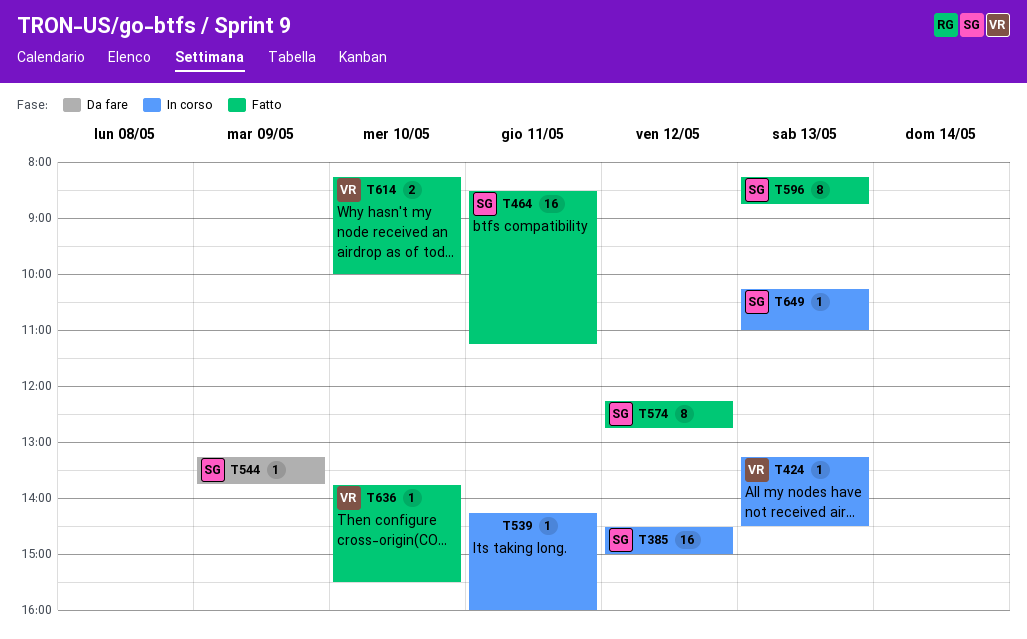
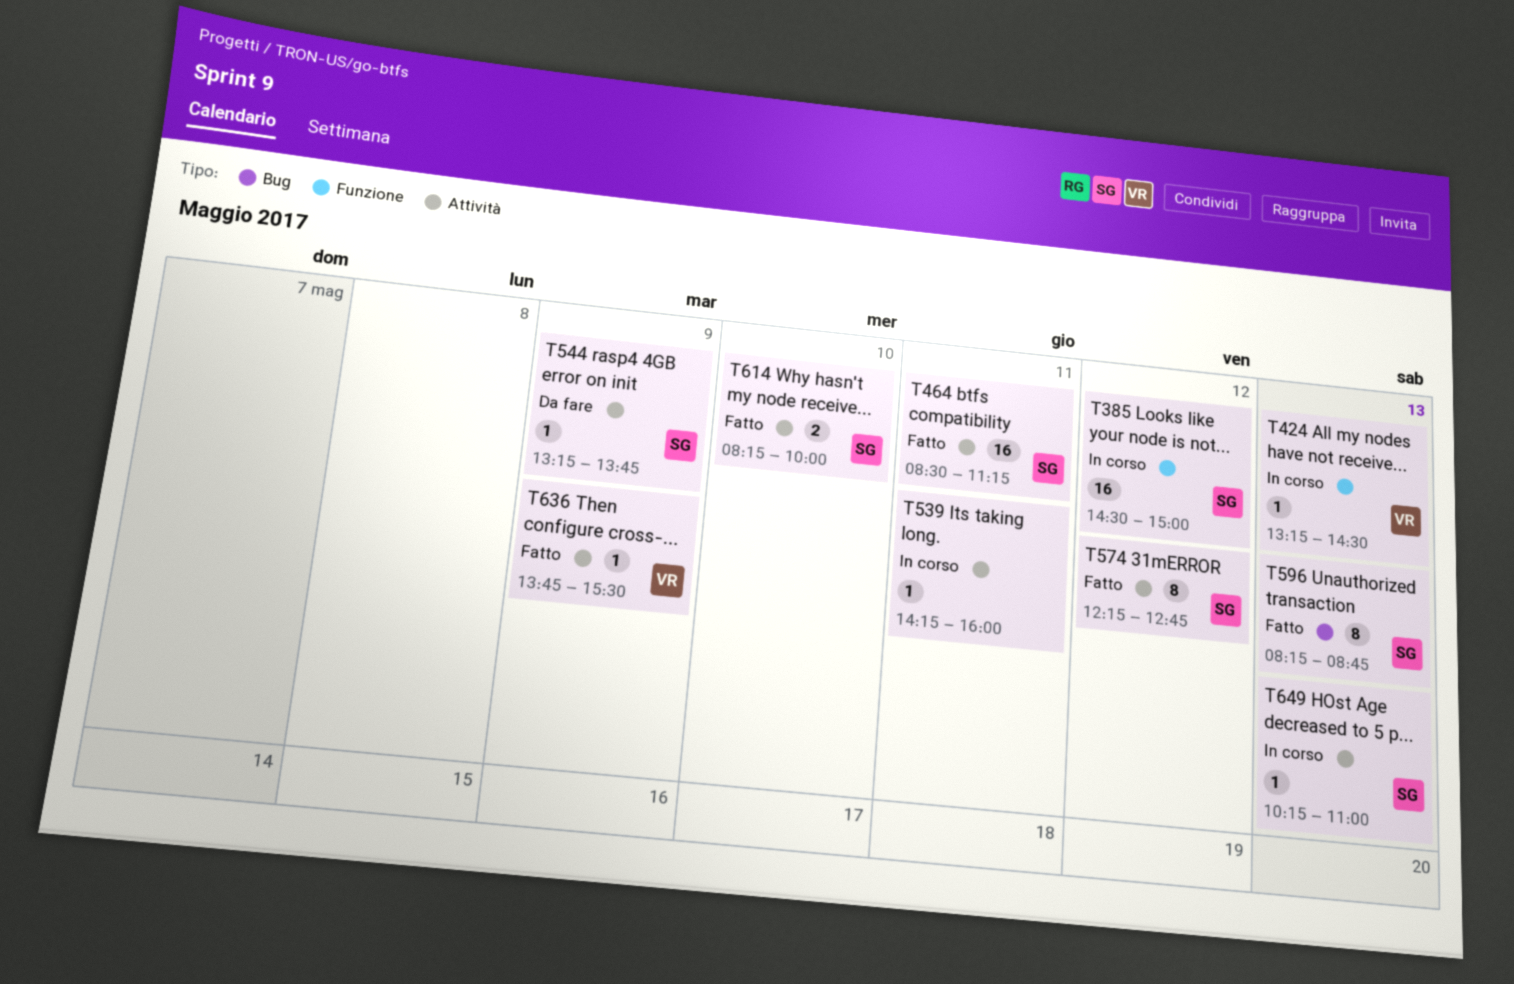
T614, owner: VR -> SG
T636, day: May 10 -> May 9

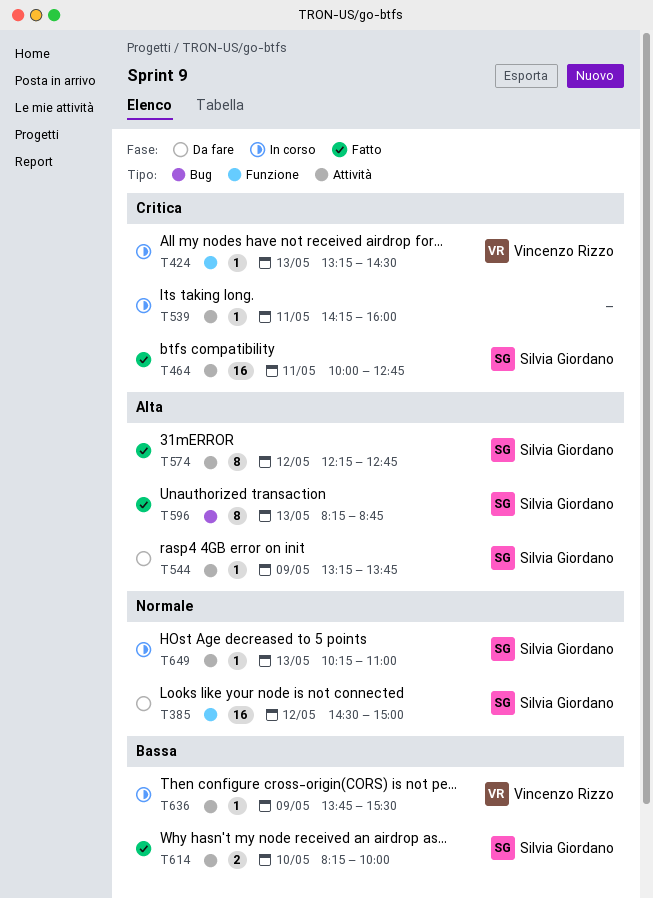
T385, status: In corso -> Da fare
T464, begins: 08:30 -> 10:00
T464, ends: 11:15 -> 12:45
T636, status: Fatto -> In corso

